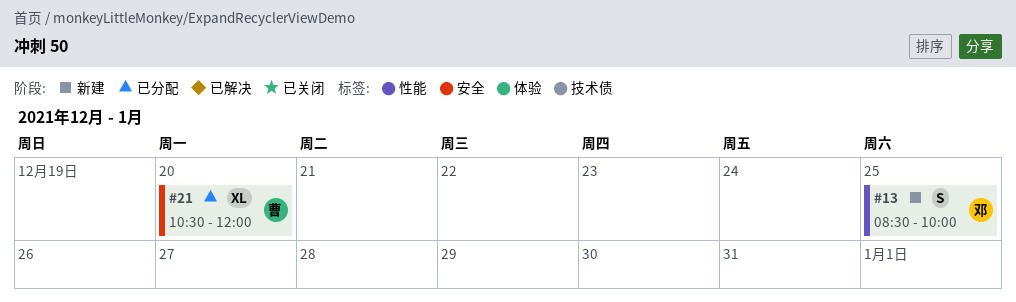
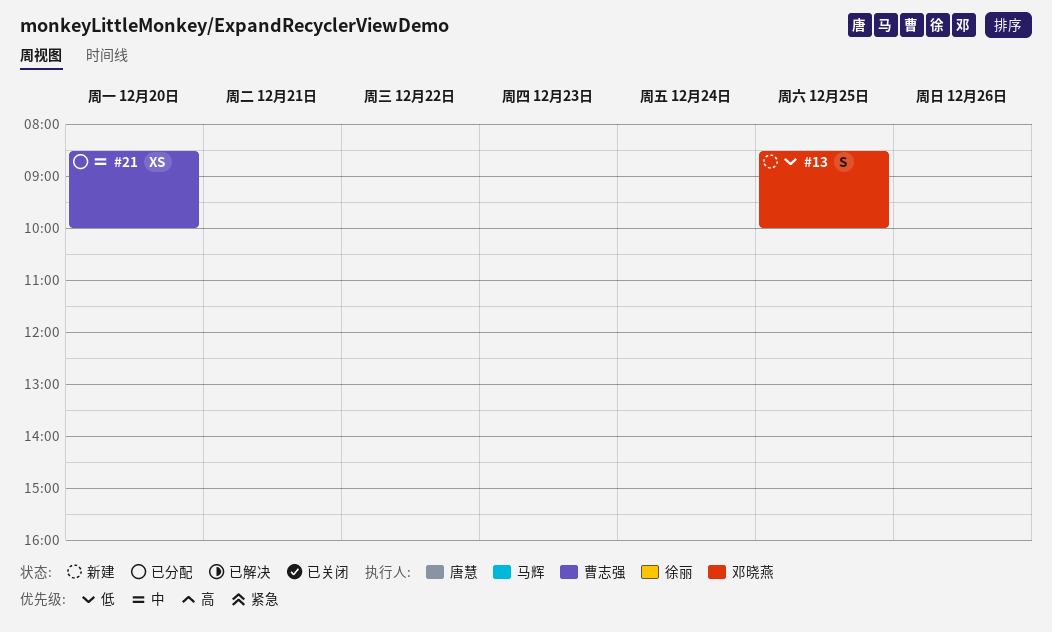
#21, estimate: XL -> XS
#21, begins: 10:30 -> 08:30
#21, ends: 12:00 -> 10:00

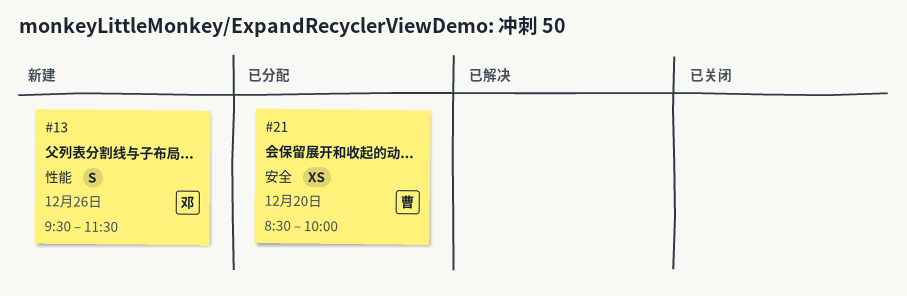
#13, day: Dec 25 -> Dec 26
#13, begins: 08:30 -> 09:30
#13, ends: 10:00 -> 11:30

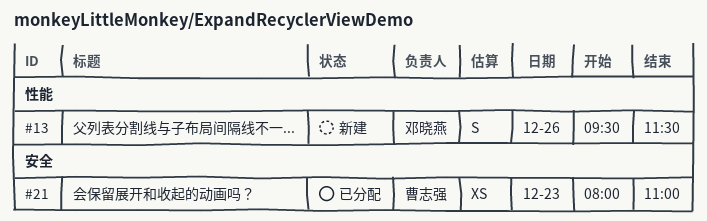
#21, day: Dec 20 -> Dec 23
#21, begins: 08:30 -> 08:00
#21, ends: 10:00 -> 11:00

